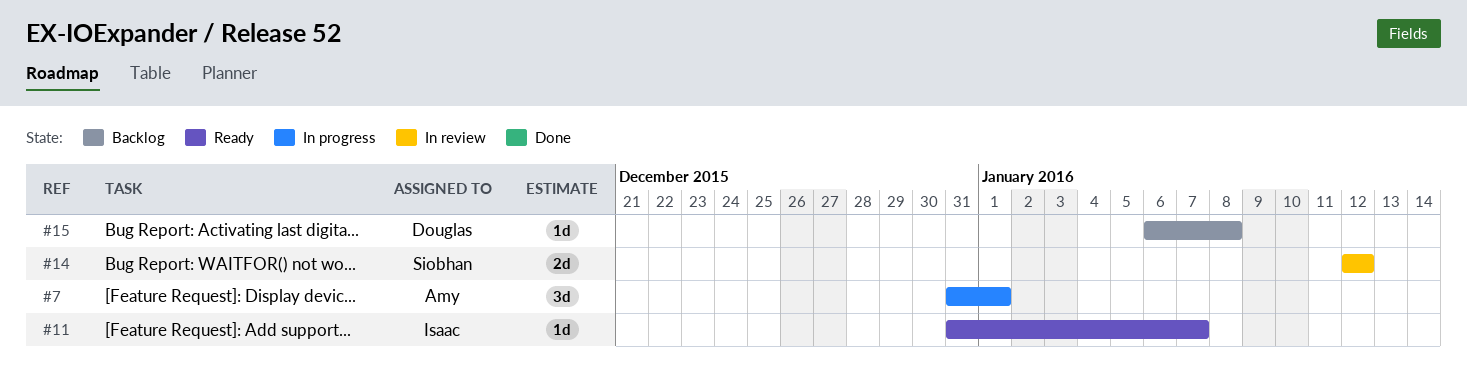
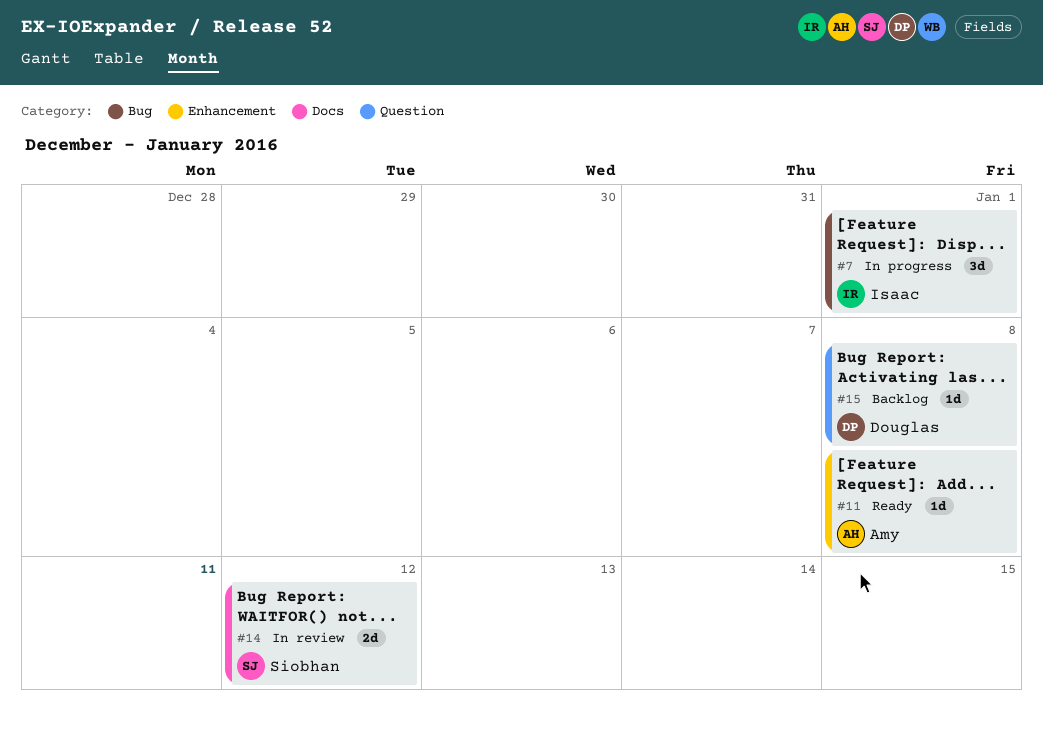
#7, owner: Amy -> Isaac
#11, owner: Isaac -> Amy
#11, due: Jan 7 -> Jan 8

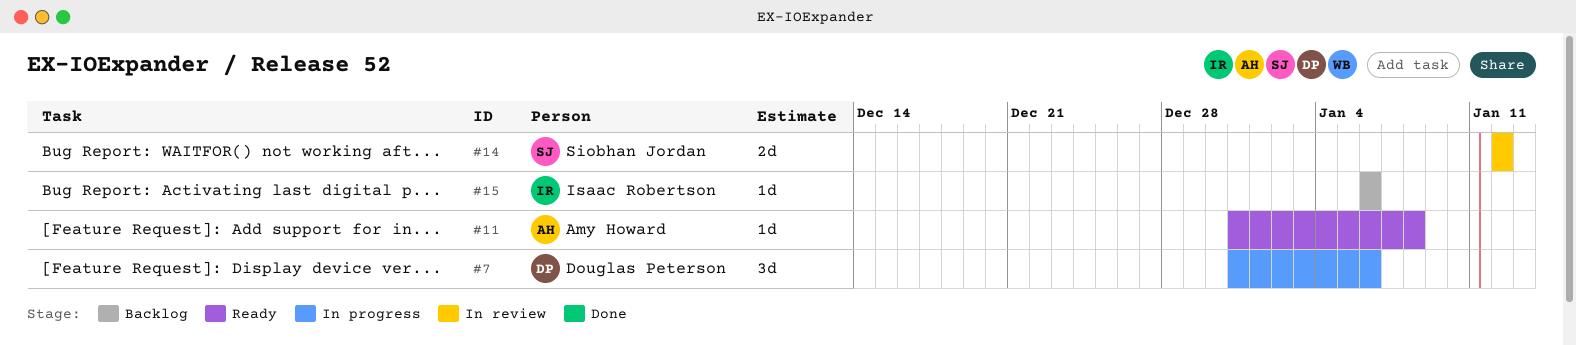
#7, owner: Isaac Robertson -> Douglas Peterson
#7, due: Jan 1 -> Jan 6
#15, owner: Douglas Peterson -> Isaac Robertson
#15, due: Jan 8 -> Jan 6

